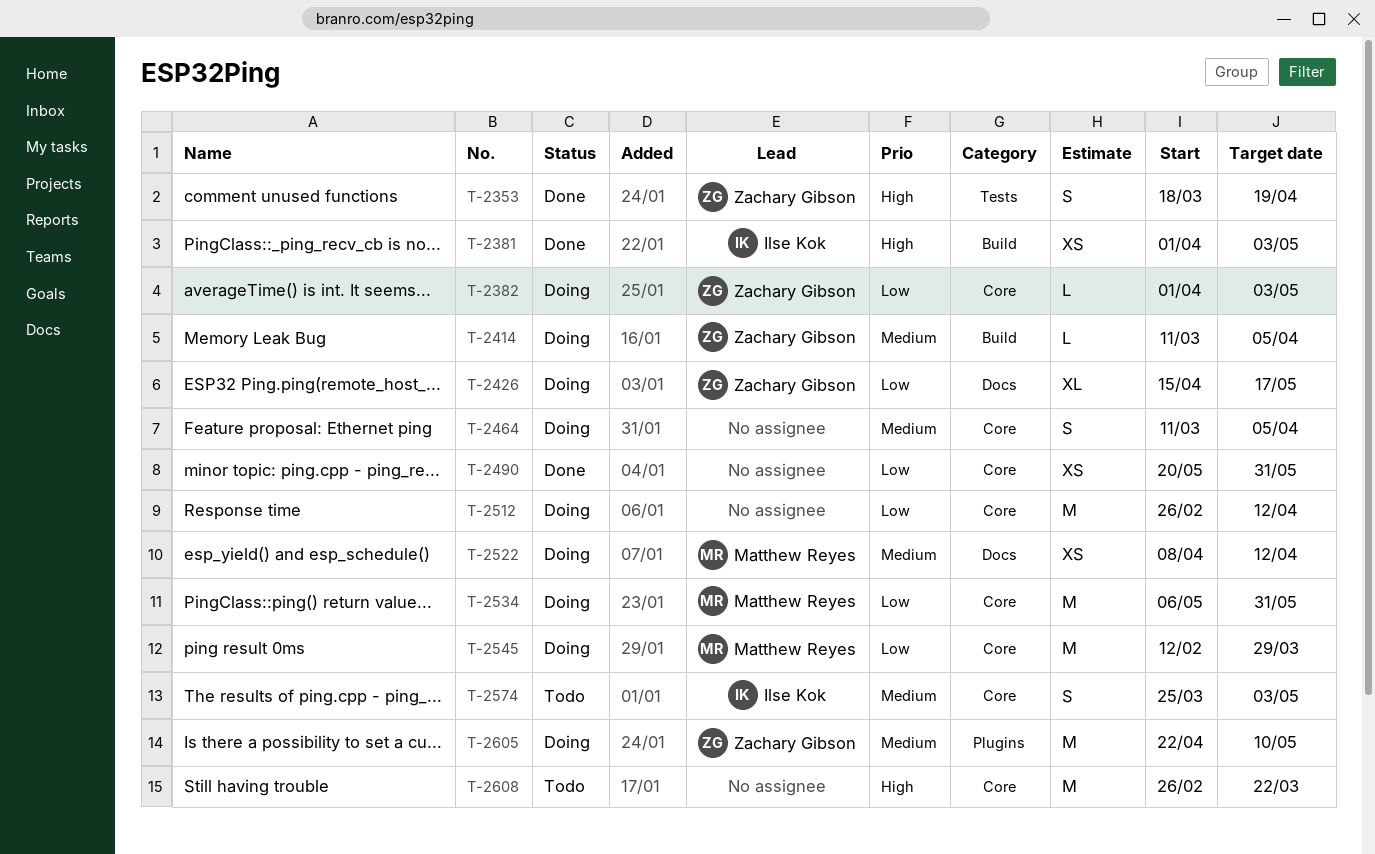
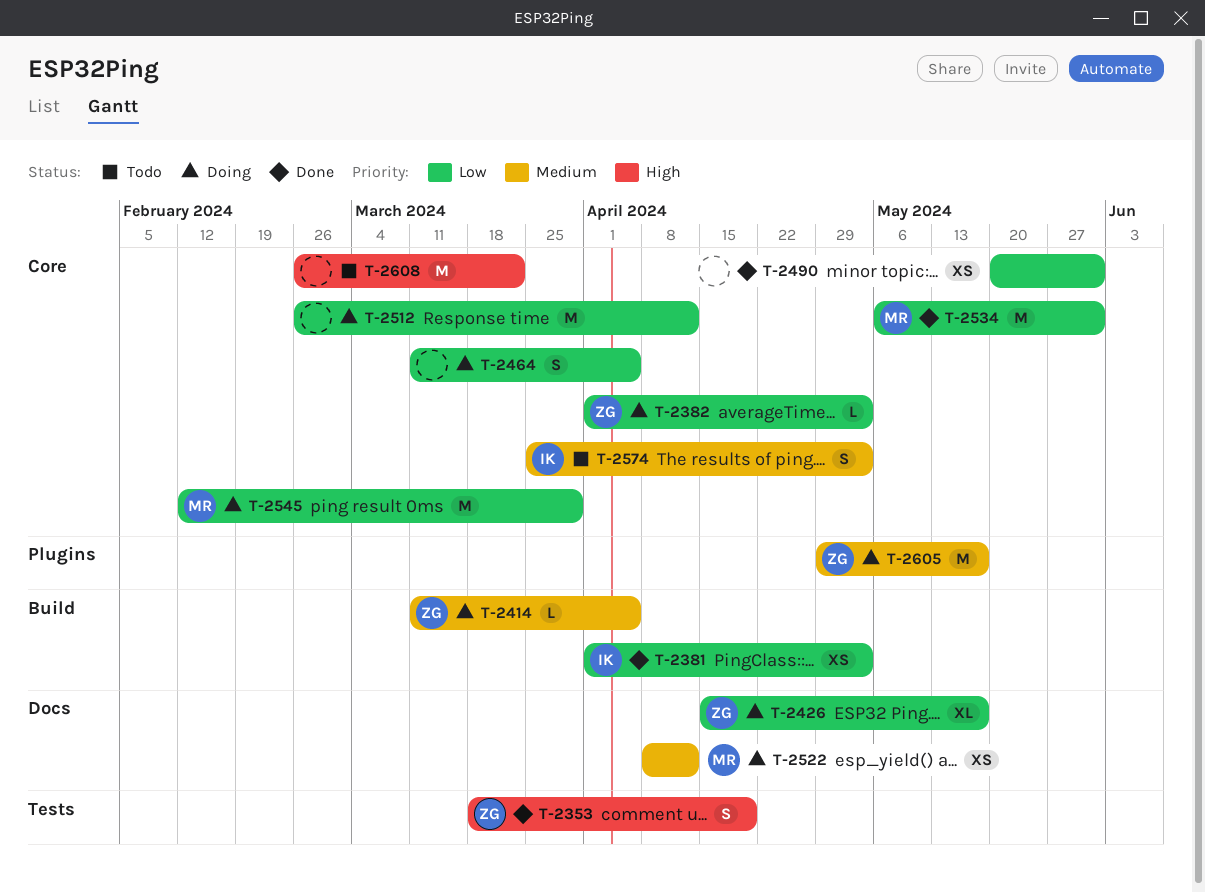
T-2381, priority: High -> Low
T-2464, priority: Medium -> Low
T-2534, status: Doing -> Done
T-2605, start: Apr 22 -> Apr 29
T-2605, due: May 10 -> May 17

